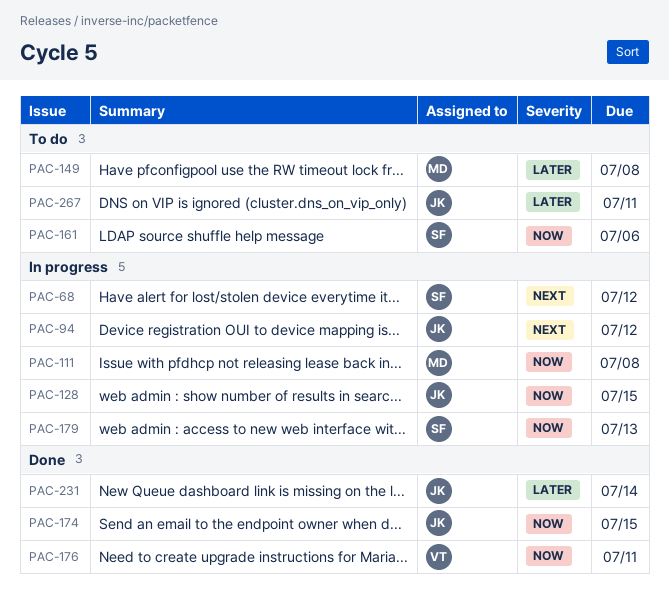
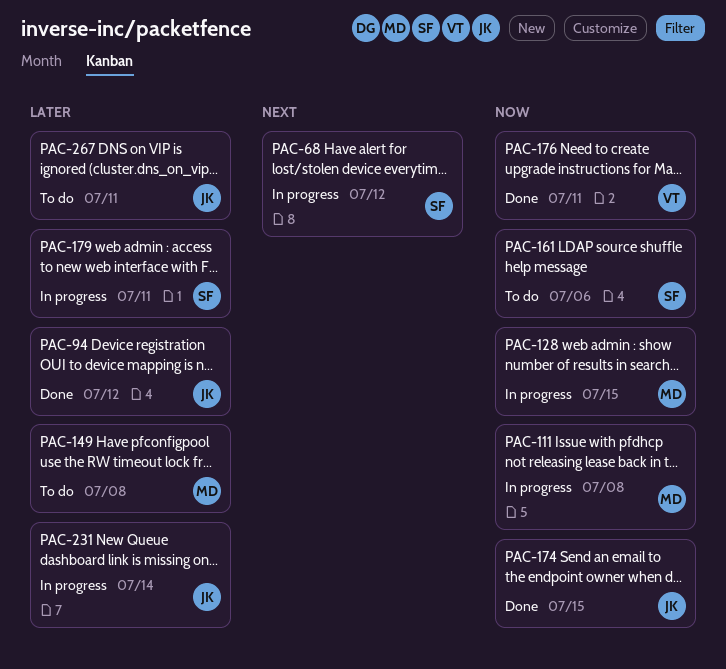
PAC-94, status: In progress -> Done
PAC-94, priority: Next -> Later
PAC-128, owner: JK -> MD
PAC-179, priority: Now -> Later
PAC-179, due: Jul 13 -> Jul 11
PAC-231, status: Done -> In progress

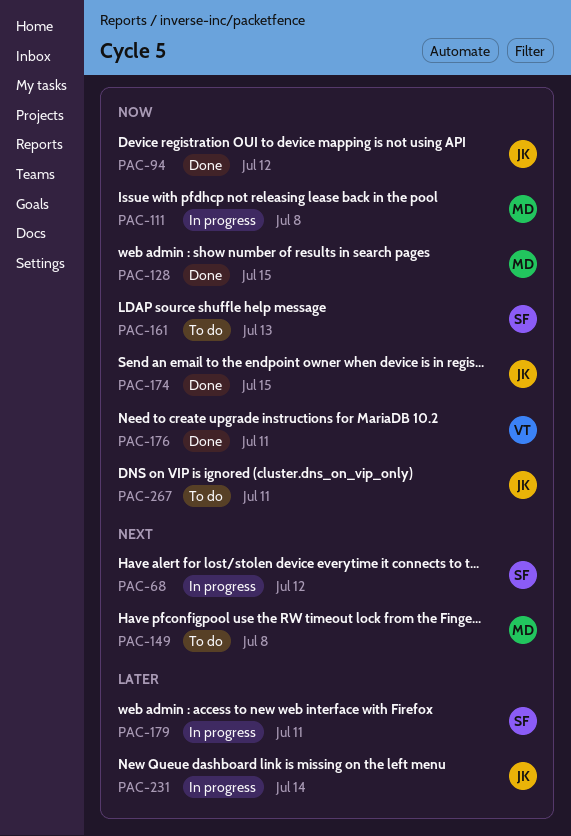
PAC-94, priority: Later -> Now
PAC-128, status: In progress -> Done
PAC-149, priority: Later -> Next
PAC-161, due: Jul 6 -> Jul 13
PAC-267, priority: Later -> Now

